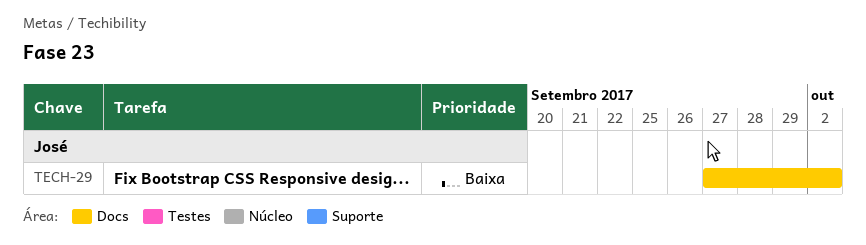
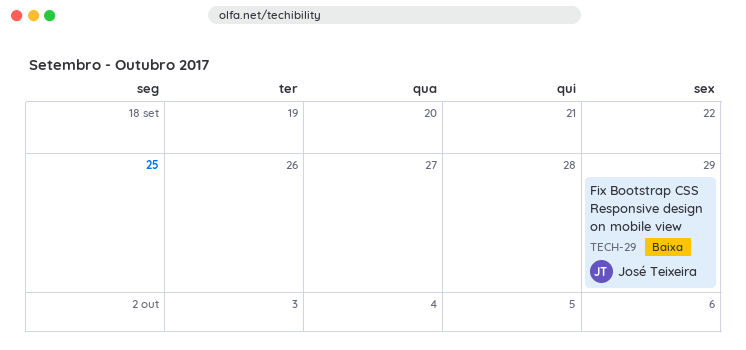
TECH-29, due: Oct 2 -> Sep 29

